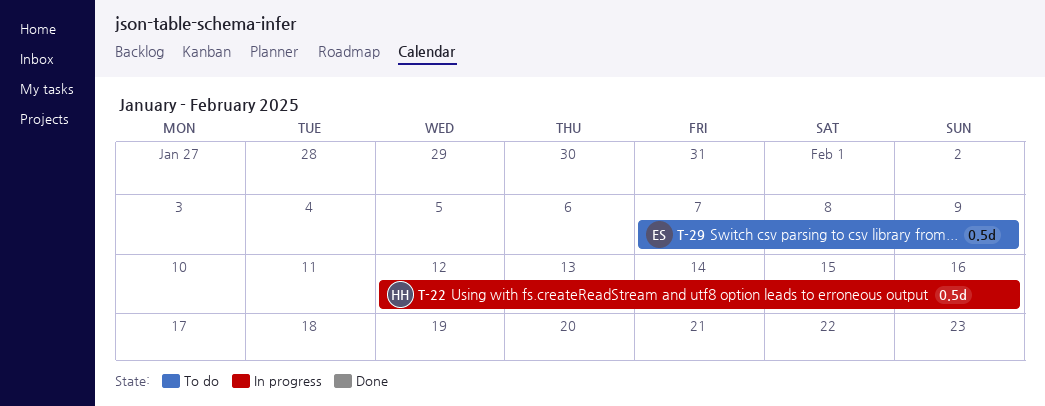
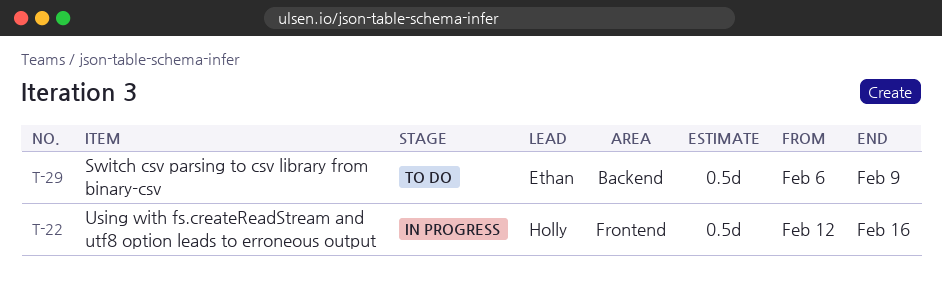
T-29, start: Feb 7 -> Feb 6

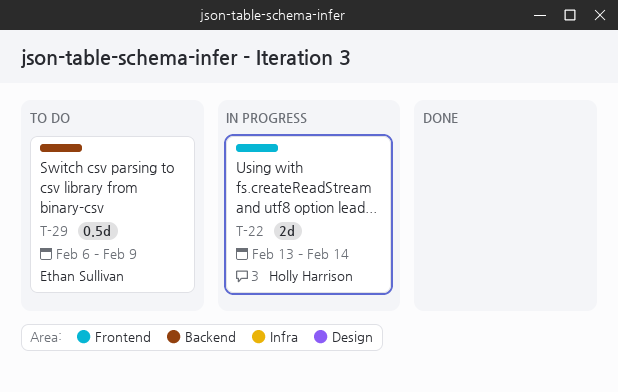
T-22, estimate: 0.5d -> 2d
T-22, start: Feb 12 -> Feb 13
T-22, due: Feb 16 -> Feb 14

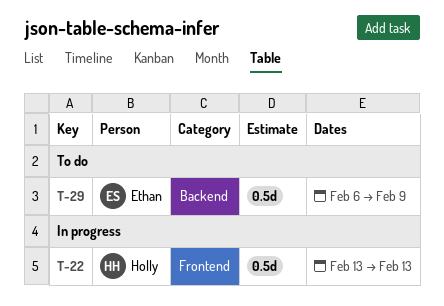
T-22, estimate: 2d -> 0.5d
T-22, due: Feb 14 -> Feb 13

